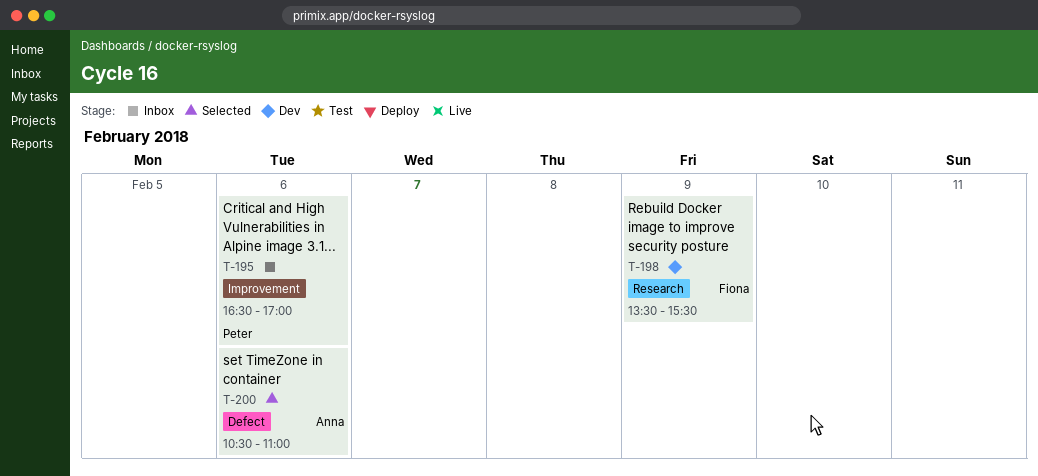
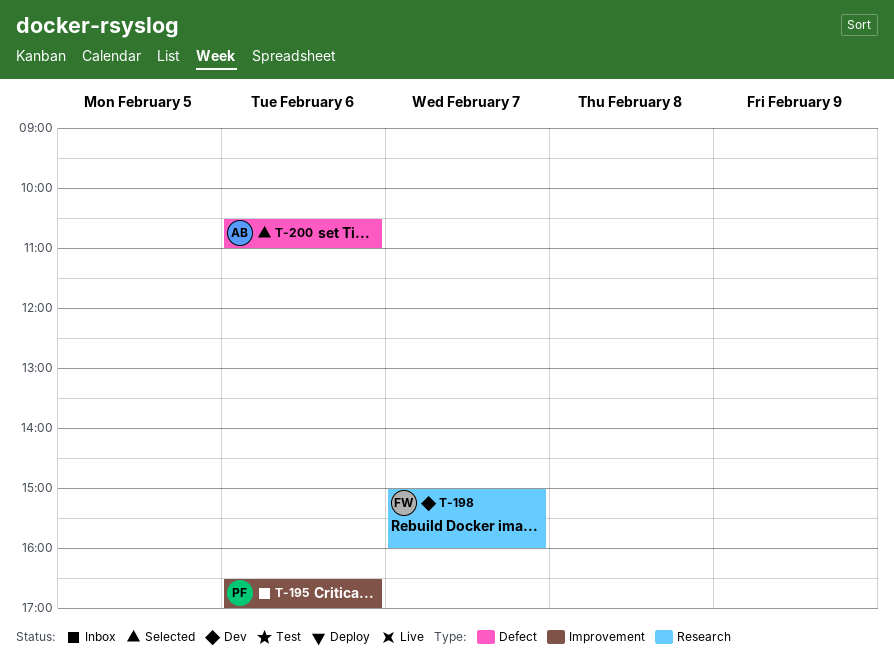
T-198, day: Feb 9 -> Feb 7
T-198, begins: 13:30 -> 15:00
T-198, ends: 15:30 -> 16:00

